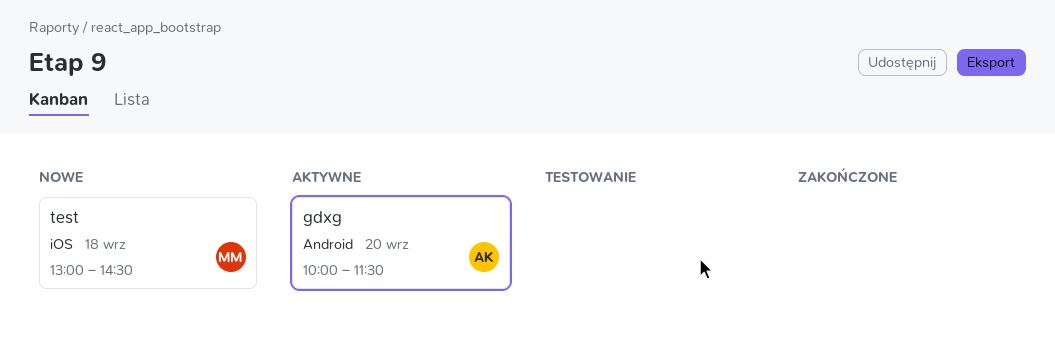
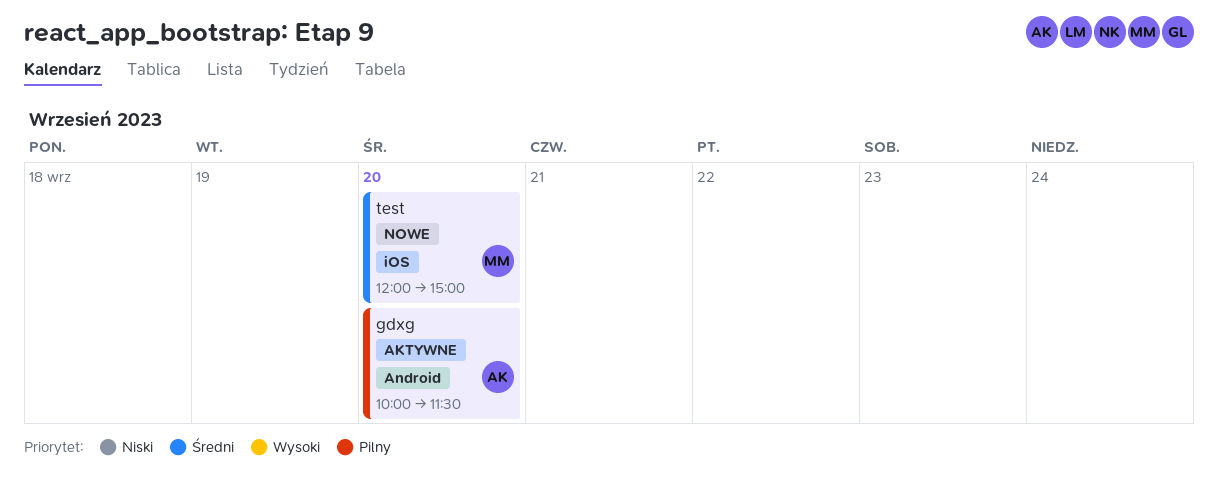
test, day: Sep 18 -> Sep 20
test, begins: 13:00 -> 12:00
test, ends: 14:30 -> 15:00

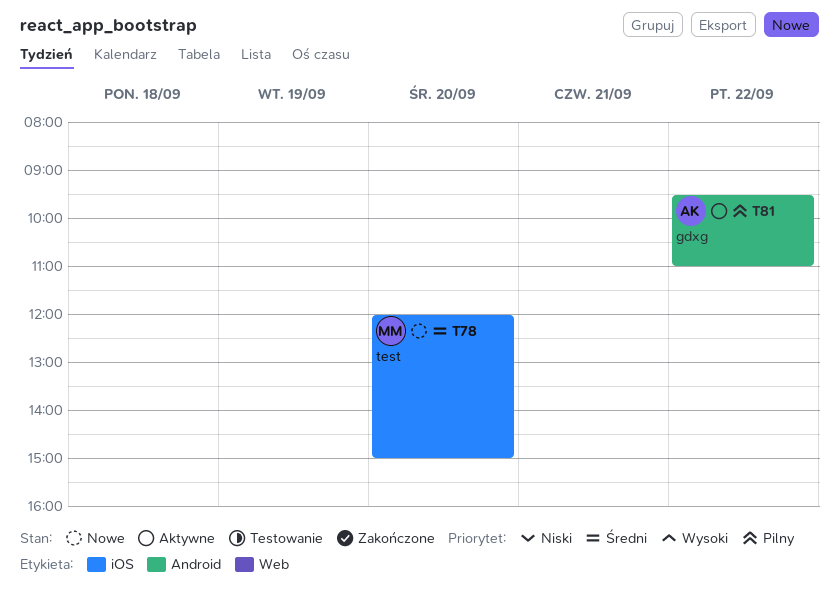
gdxg, day: Sep 20 -> Sep 22
gdxg, begins: 10:00 -> 09:30
gdxg, ends: 11:30 -> 11:00

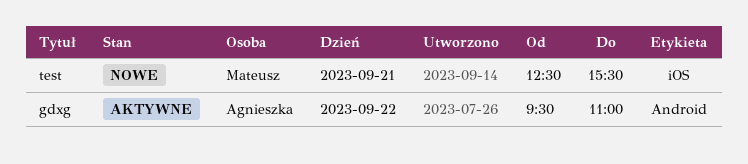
test, day: Sep 20 -> Sep 21
test, begins: 12:00 -> 12:30
test, ends: 15:00 -> 15:30

